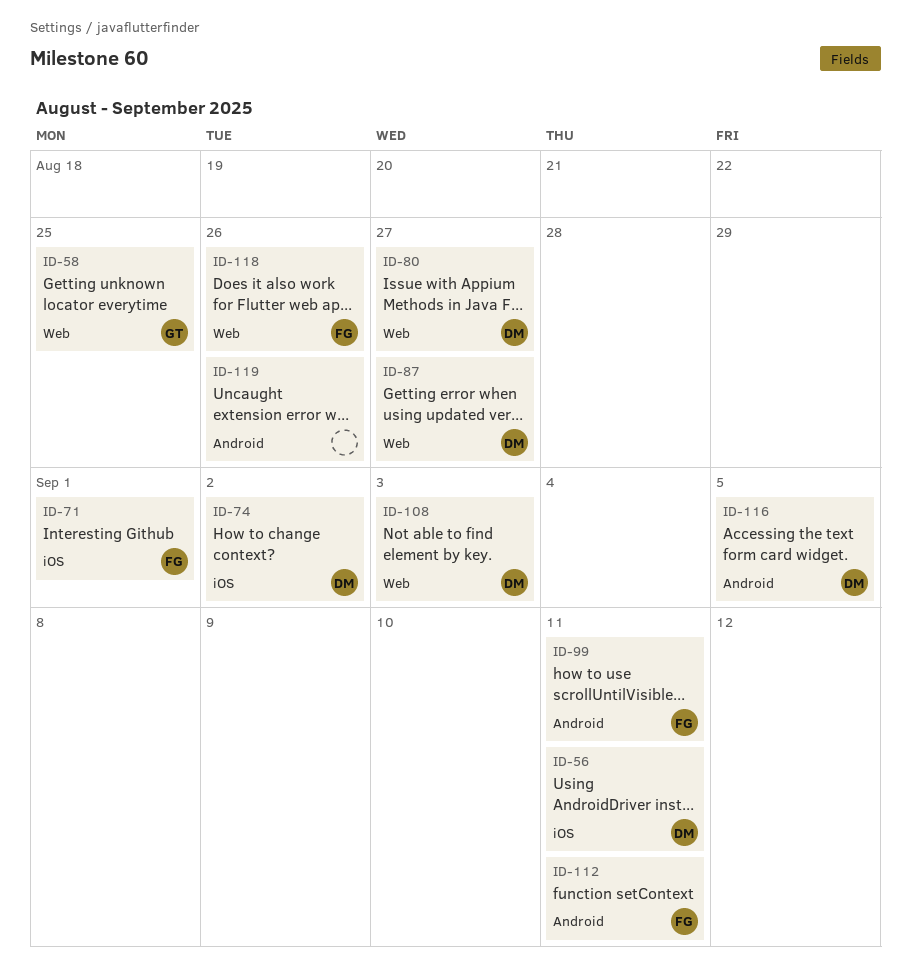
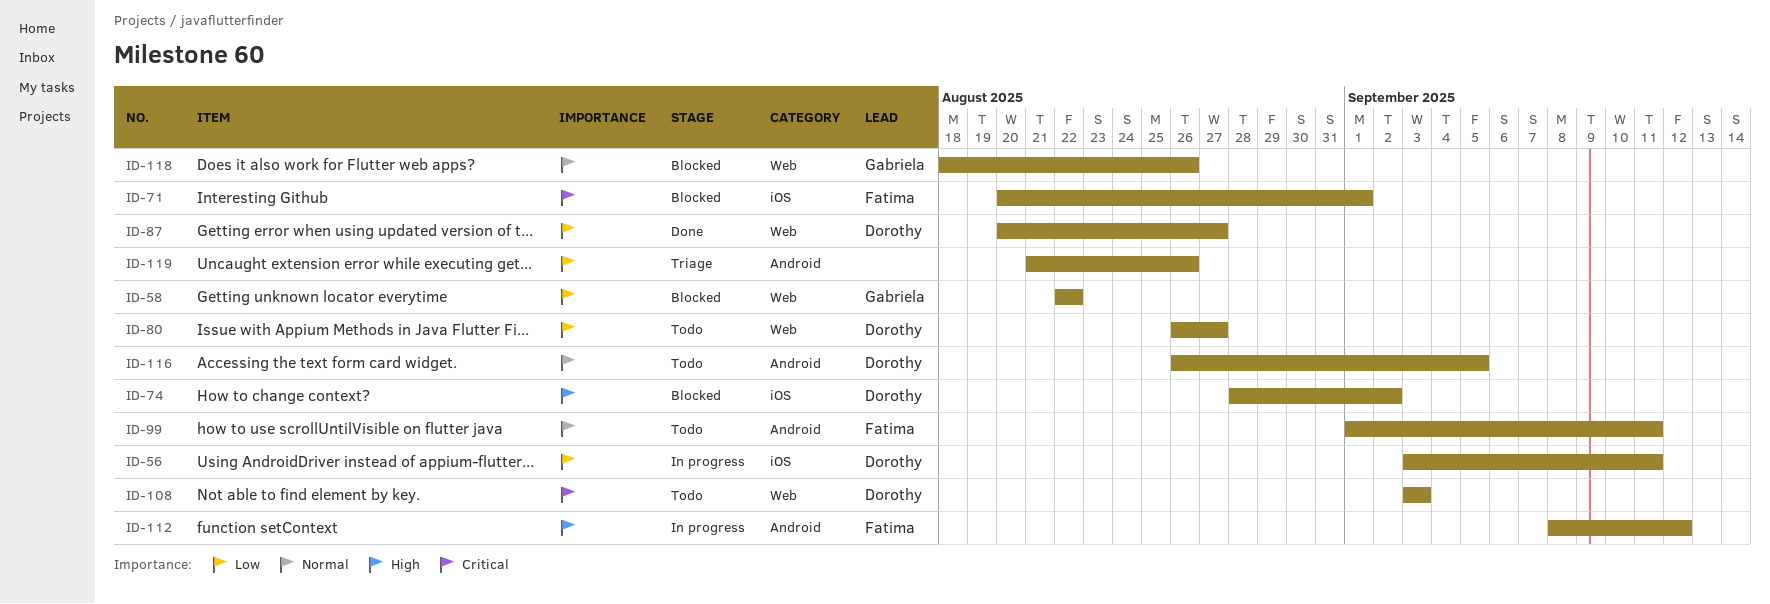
ID-58, due: Aug 25 -> Aug 22
ID-112, due: Sep 11 -> Sep 12
ID-118, owner: Fatima -> Gabriela

